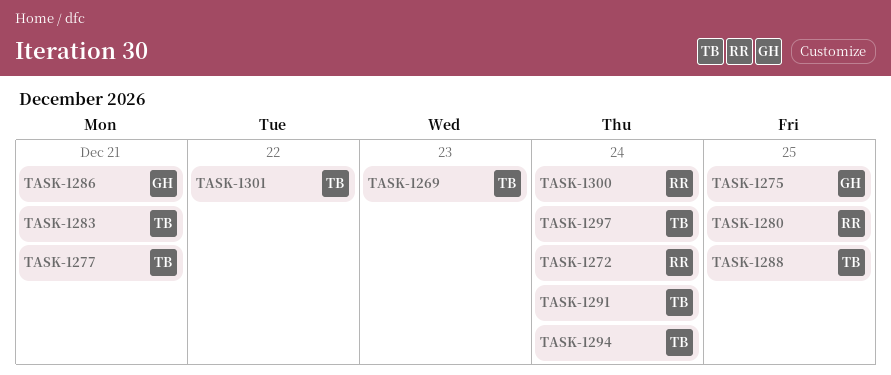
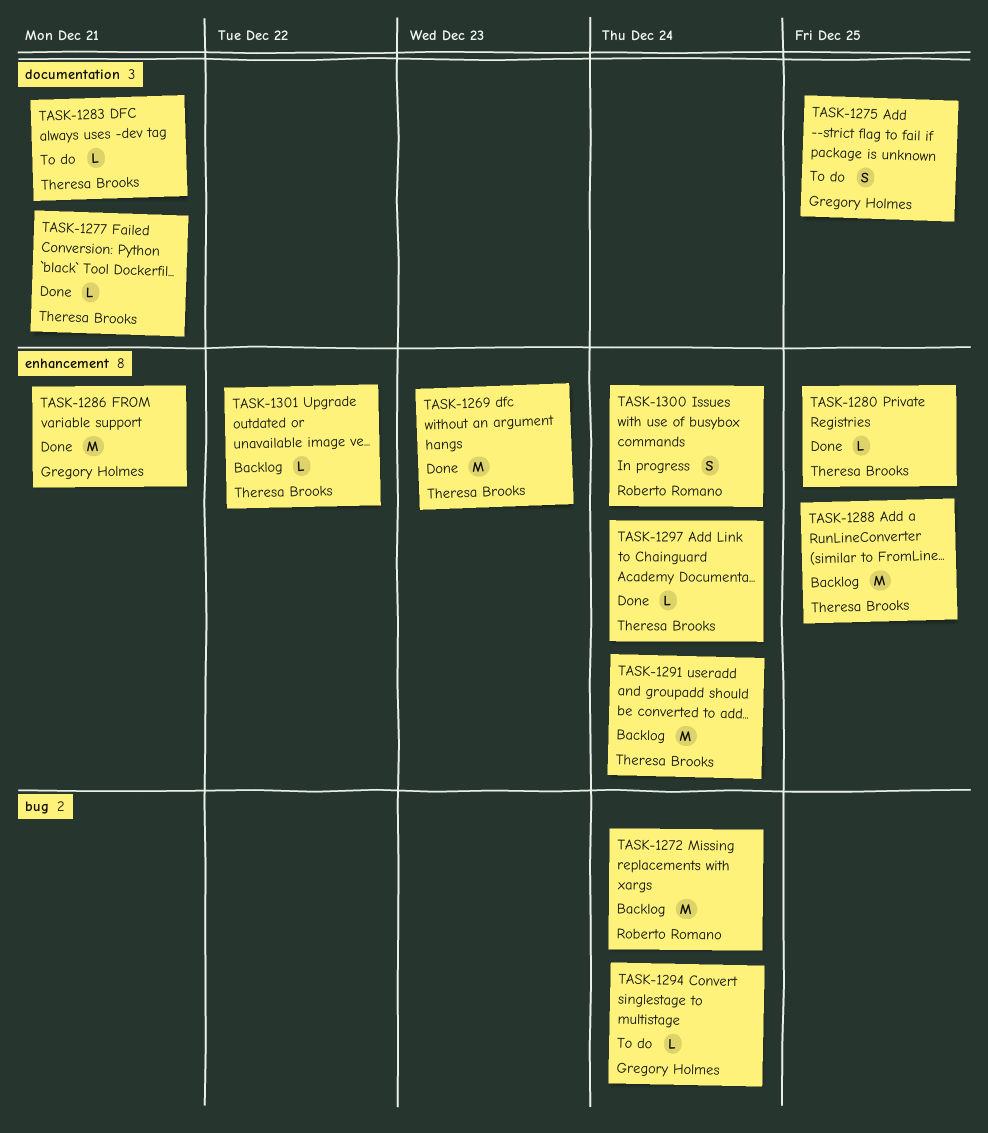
TASK-1280, owner: Roberto Romano -> Theresa Brooks
TASK-1294, owner: Theresa Brooks -> Gregory Holmes

